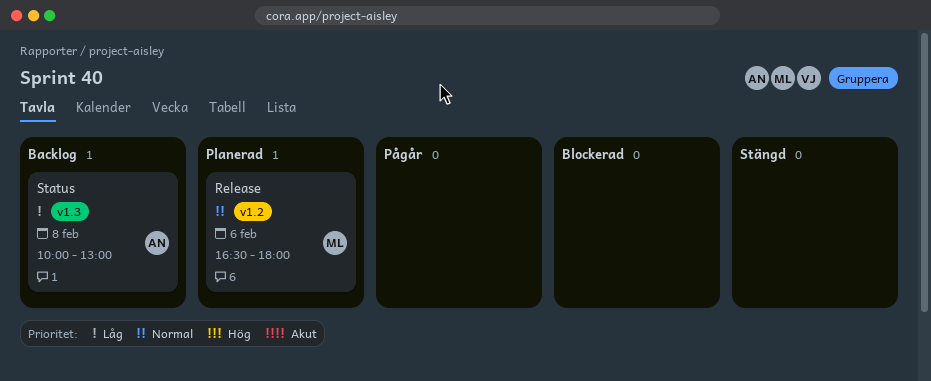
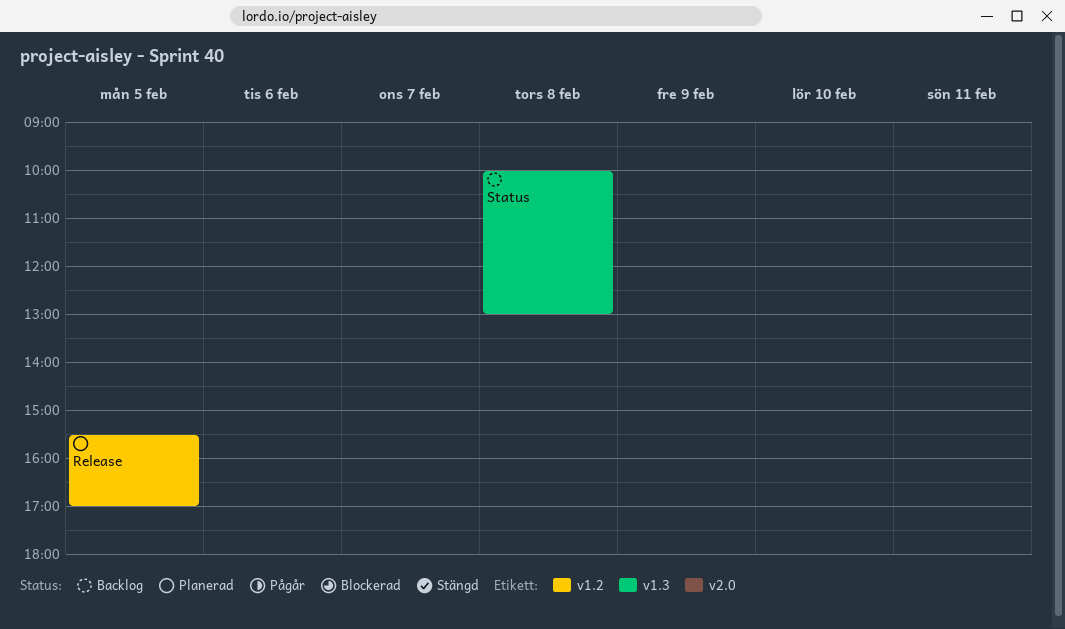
Release, day: Feb 6 -> Feb 5
Release, begins: 16:30 -> 15:30
Release, ends: 18:00 -> 17:00

